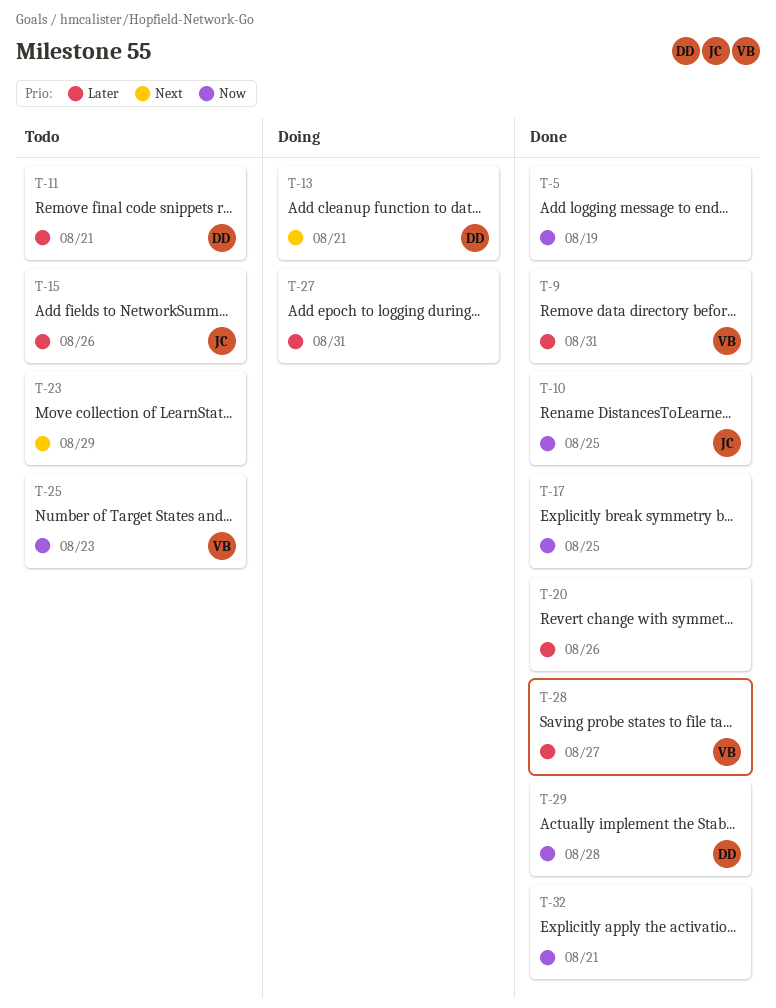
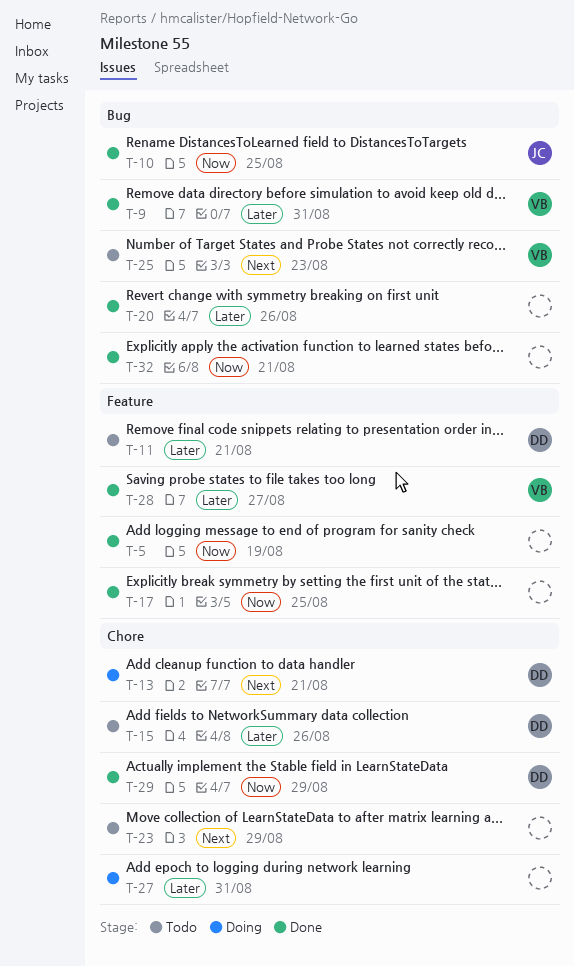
T-15, owner: JC -> DD
T-25, priority: Now -> Next
T-29, due: Aug 28 -> Aug 29

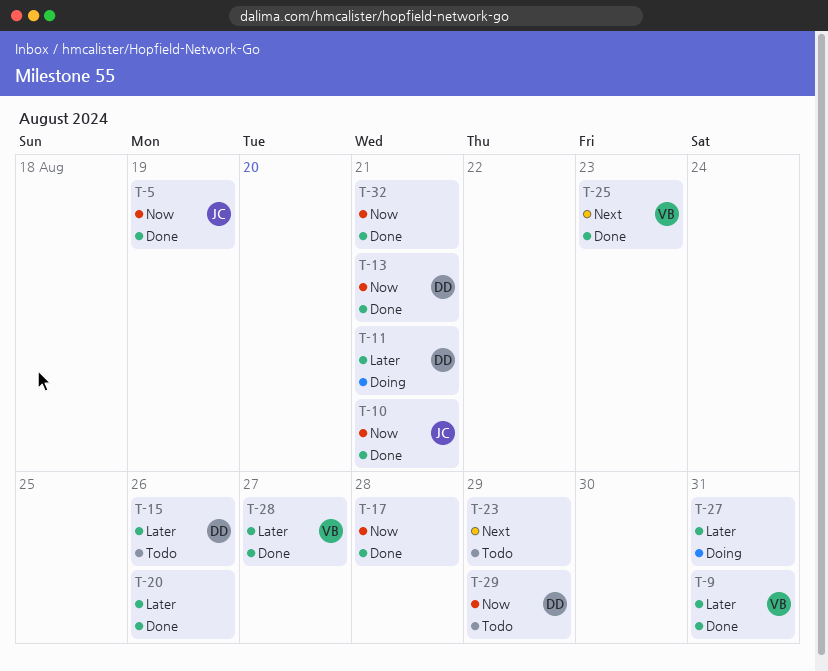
T-5, owner: none -> JC
T-10, due: Aug 25 -> Aug 21
T-11, status: Todo -> Doing
T-13, status: Doing -> Done
T-13, priority: Next -> Now
T-17, due: Aug 25 -> Aug 28
T-25, status: Todo -> Done
T-29, status: Done -> Todo

